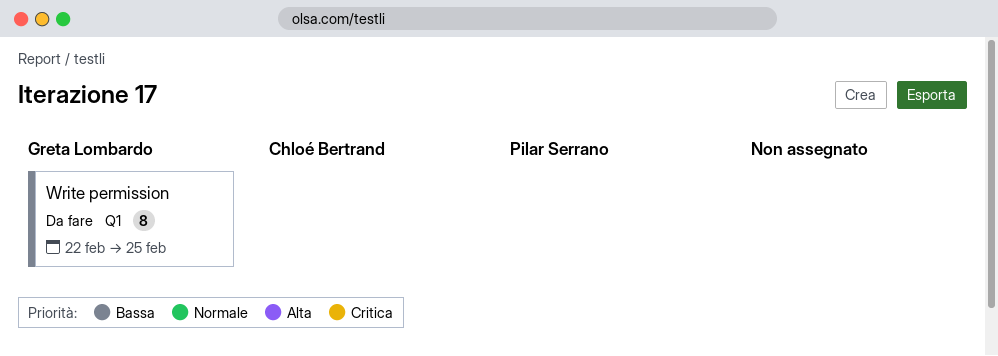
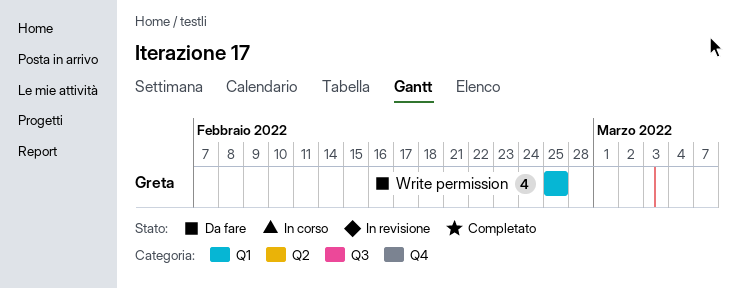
Write permission, estimate: 8 -> 4
Write permission, start: Feb 22 -> Feb 25

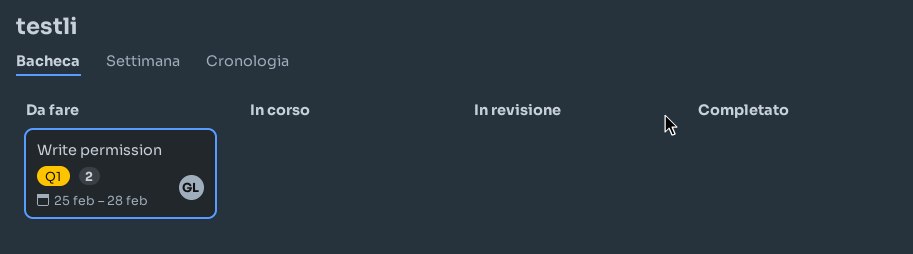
Write permission, estimate: 4 -> 2
Write permission, due: Feb 25 -> Feb 28

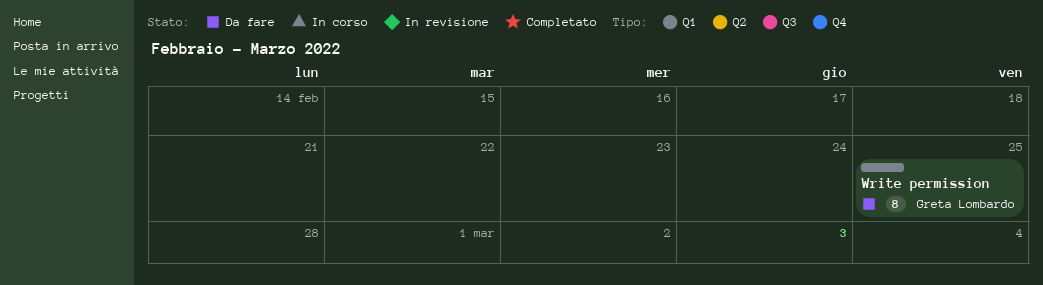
Write permission, estimate: 2 -> 8
Write permission, due: Feb 28 -> Feb 25

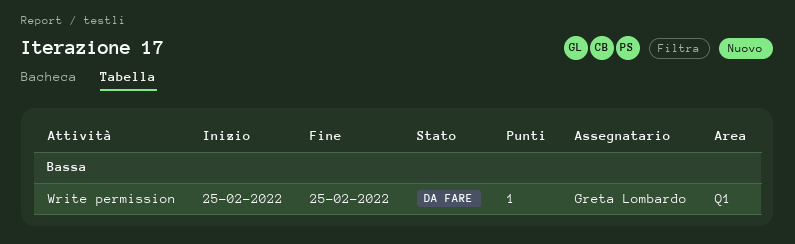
Write permission, estimate: 8 -> 1

